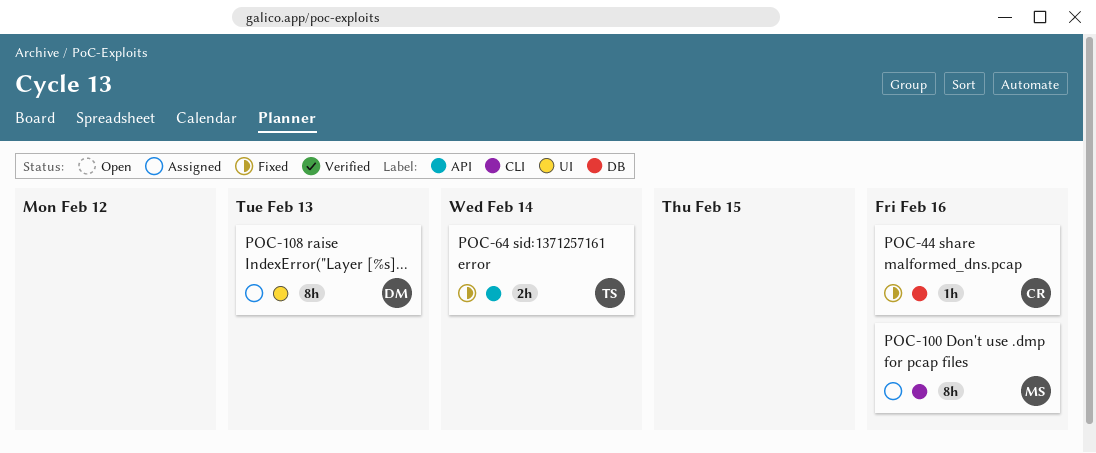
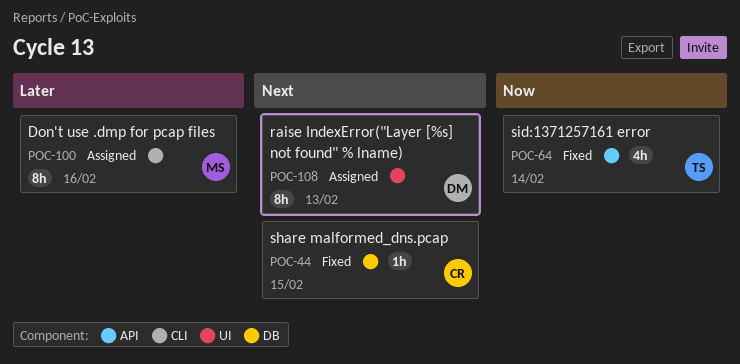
POC-44, due: Feb 16 -> Feb 15
POC-64, estimate: 2h -> 4h

